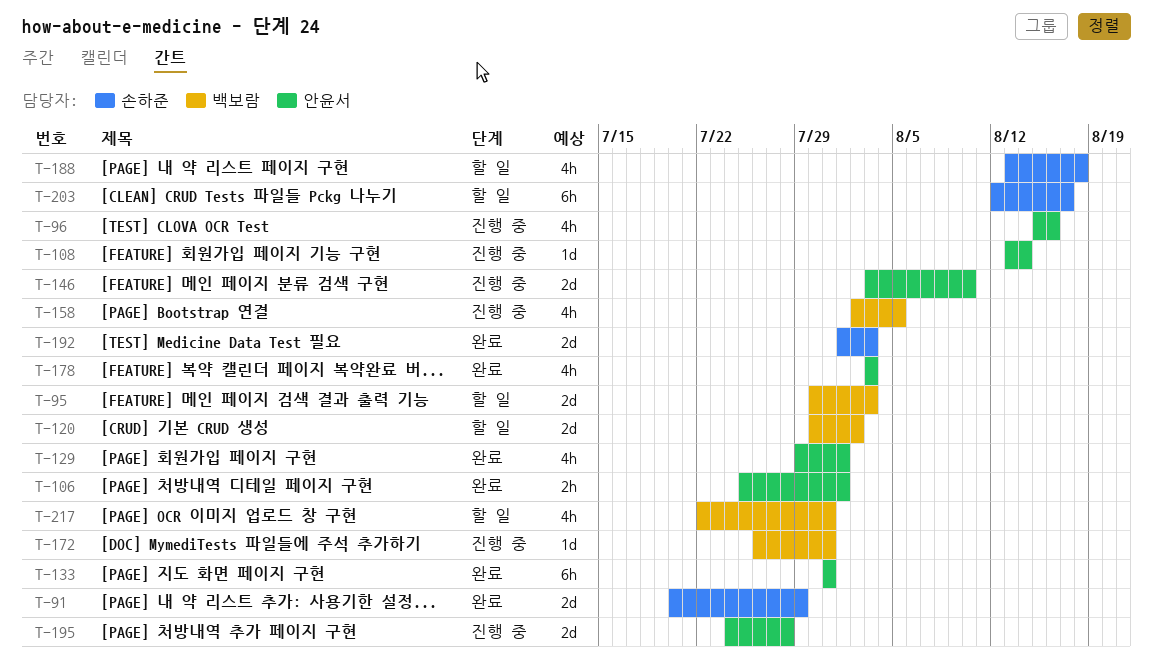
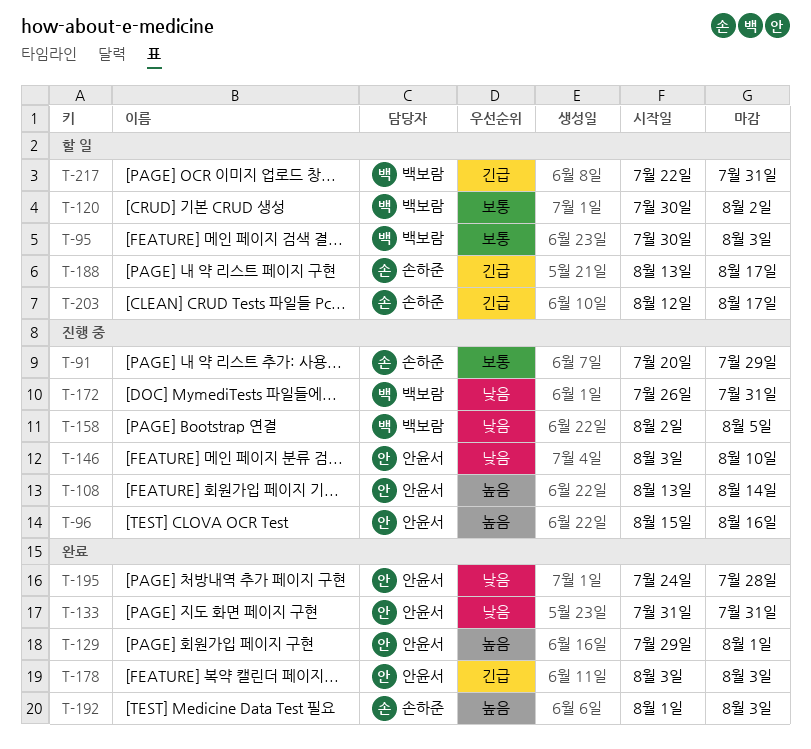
T-91, status: 완료 -> 진행 중
T-106: present -> none
T-188, due: Aug 18 -> Aug 17
T-195, status: 진행 중 -> 완료

